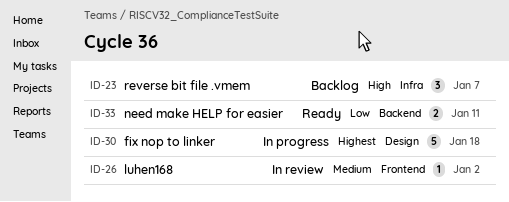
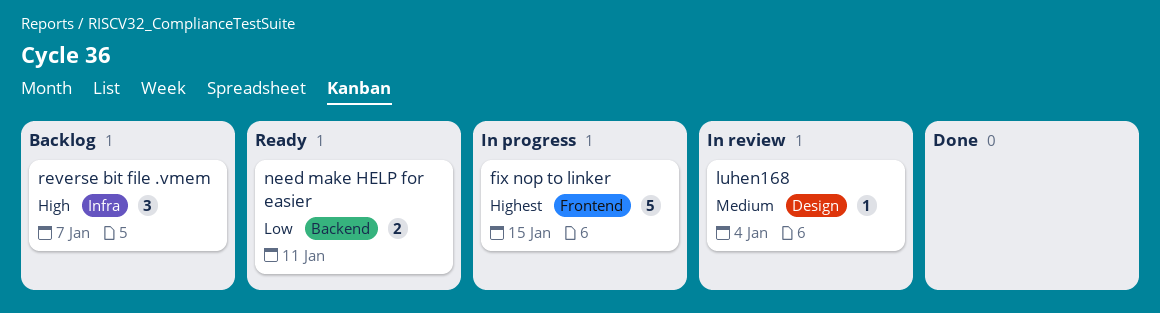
fix nop to linker, label: Design -> Frontend
fix nop to linker, due: Jan 18 -> Jan 15
luhen168, label: Frontend -> Design
luhen168, due: Jan 2 -> Jan 4

